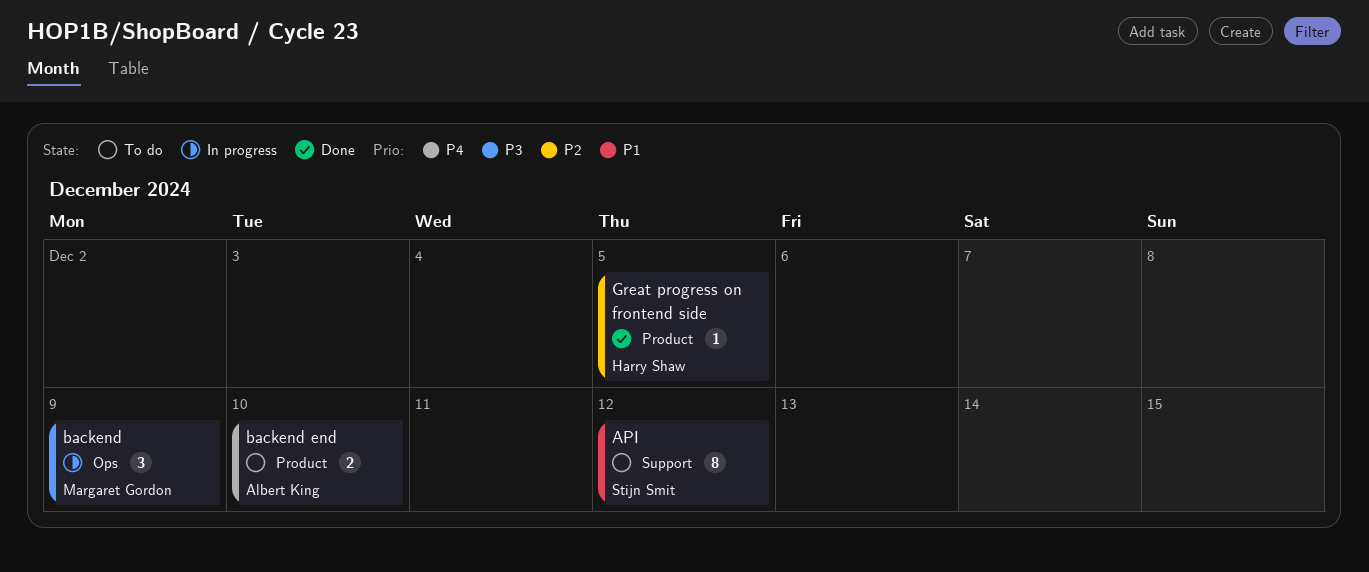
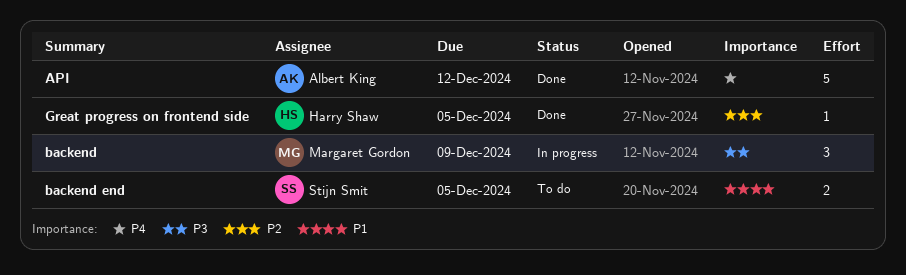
API, status: To do -> Done
API, owner: Stijn Smit -> Albert King
API, priority: P1 -> P4
API, estimate: 8 -> 5
backend end, owner: Albert King -> Stijn Smit
backend end, priority: P4 -> P1
backend end, due: Dec 10 -> Dec 5

